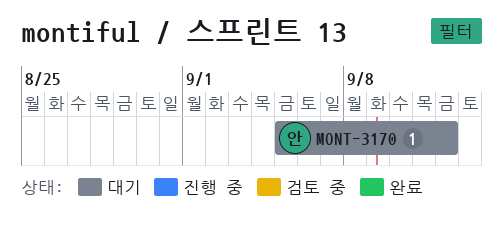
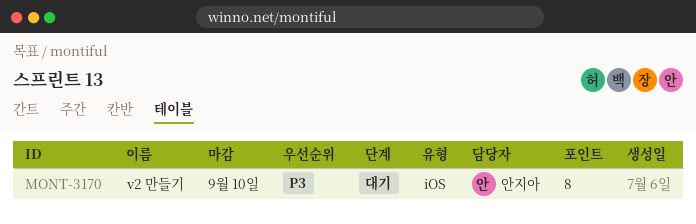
MONT-3170, estimate: 1 -> 8
MONT-3170, due: Sep 12 -> Sep 10

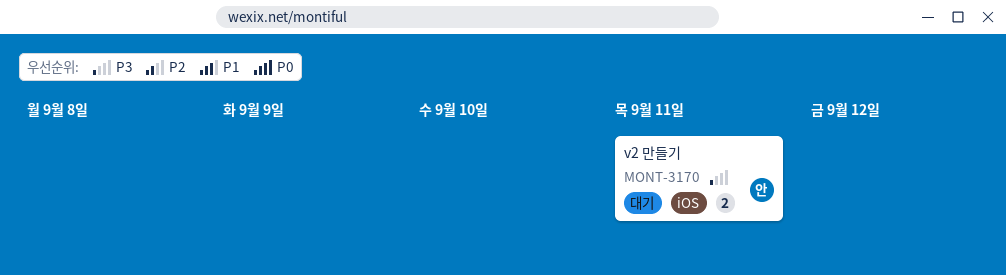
MONT-3170, estimate: 8 -> 2
MONT-3170, due: Sep 10 -> Sep 11

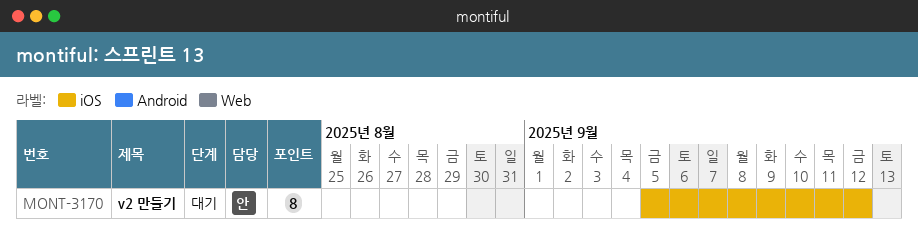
MONT-3170, estimate: 2 -> 8
MONT-3170, due: Sep 11 -> Sep 12

